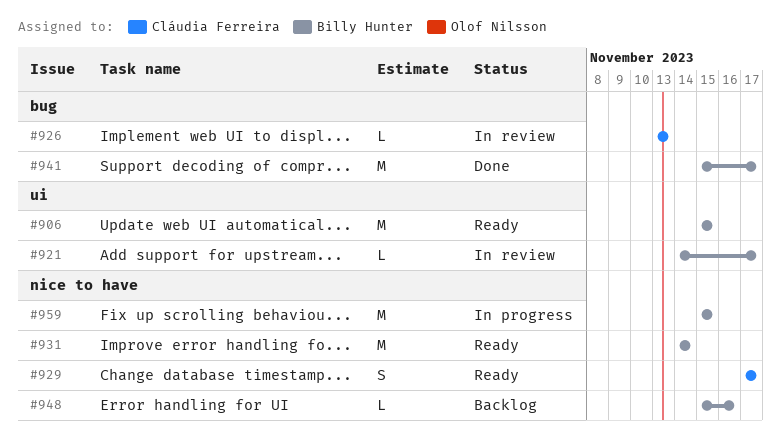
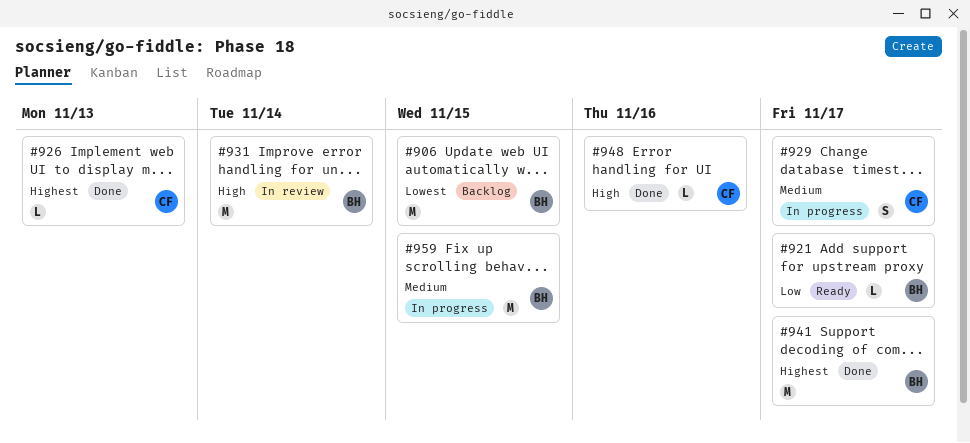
#906, status: Ready -> Backlog
#921, status: In review -> Ready
#926, status: In review -> Done
#929, status: Ready -> In progress
#931, status: Ready -> In review
#948, status: Backlog -> Done
#948, owner: Billy Hunter -> Cláudia Ferreira

